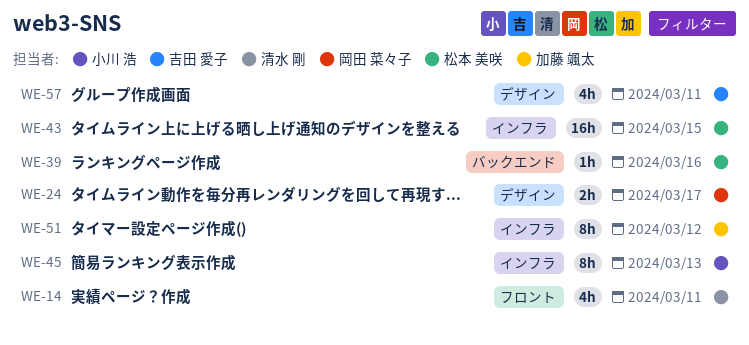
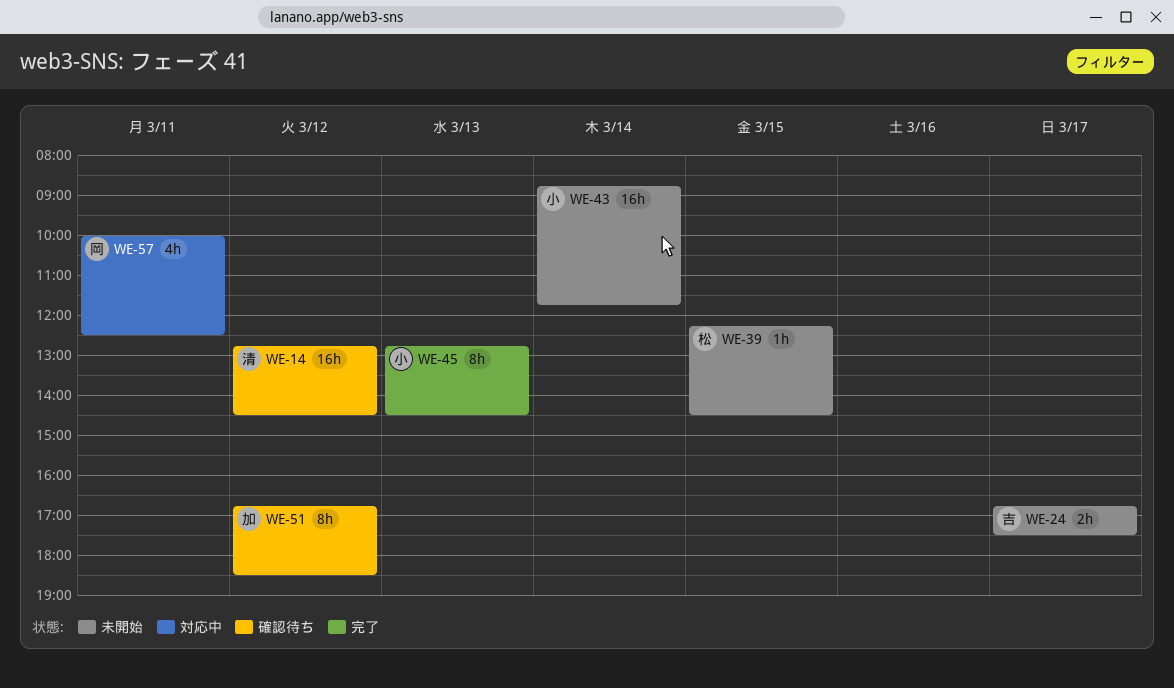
WE-14, estimate: 4h -> 16h
WE-14, day: Mar 11 -> Mar 12
WE-24, owner: 岡田 菜々子 -> 吉田 愛子
WE-39, day: Mar 16 -> Mar 15
WE-43, owner: 松本 美咲 -> 小川 浩
WE-43, day: Mar 15 -> Mar 14
WE-57, owner: 吉田 愛子 -> 岡田 菜々子

